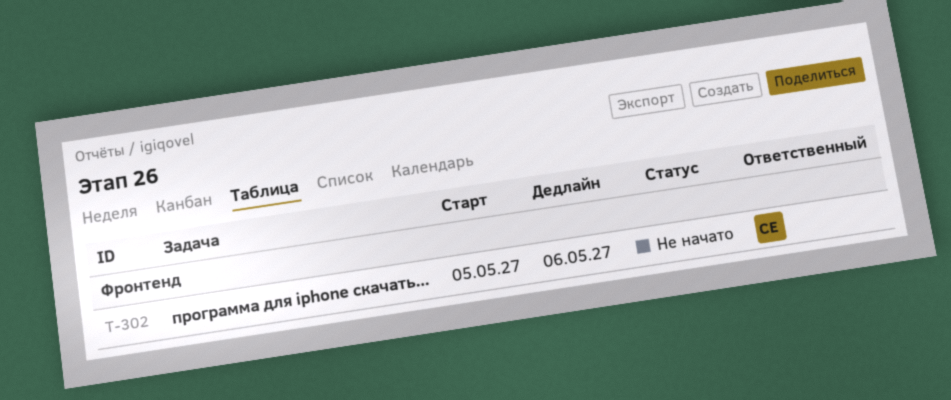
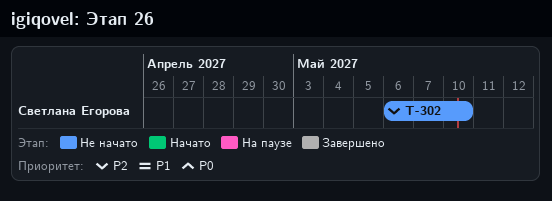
T-302, start: May 5 -> May 6
T-302, due: May 6 -> May 10

